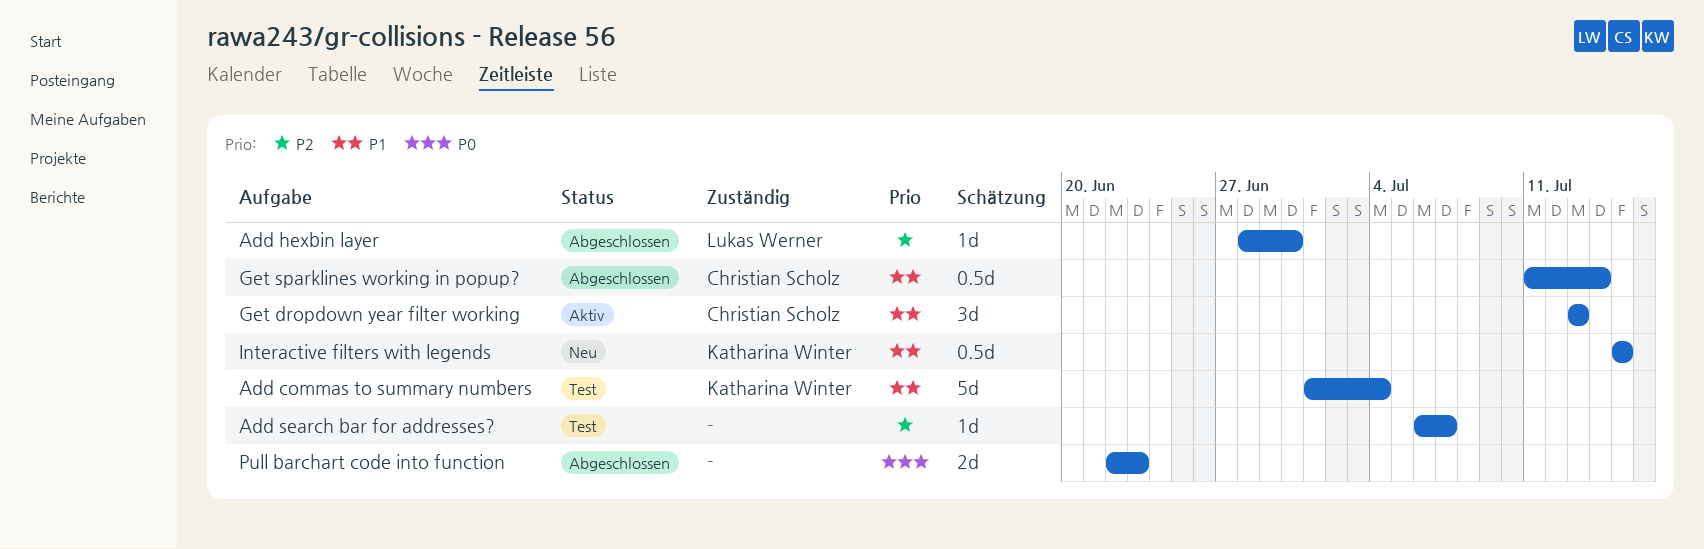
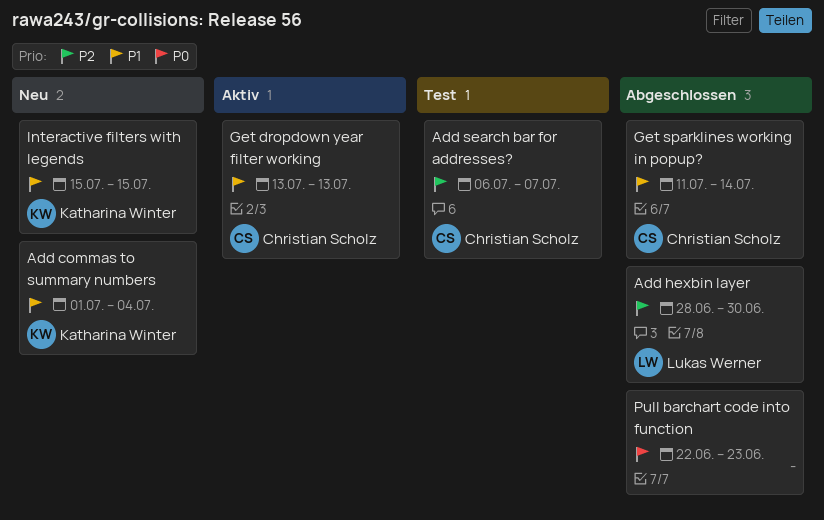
Add commas to summary numbers, status: Test -> Neu
Add search bar for addresses?, owner: none -> Christian Scholz

